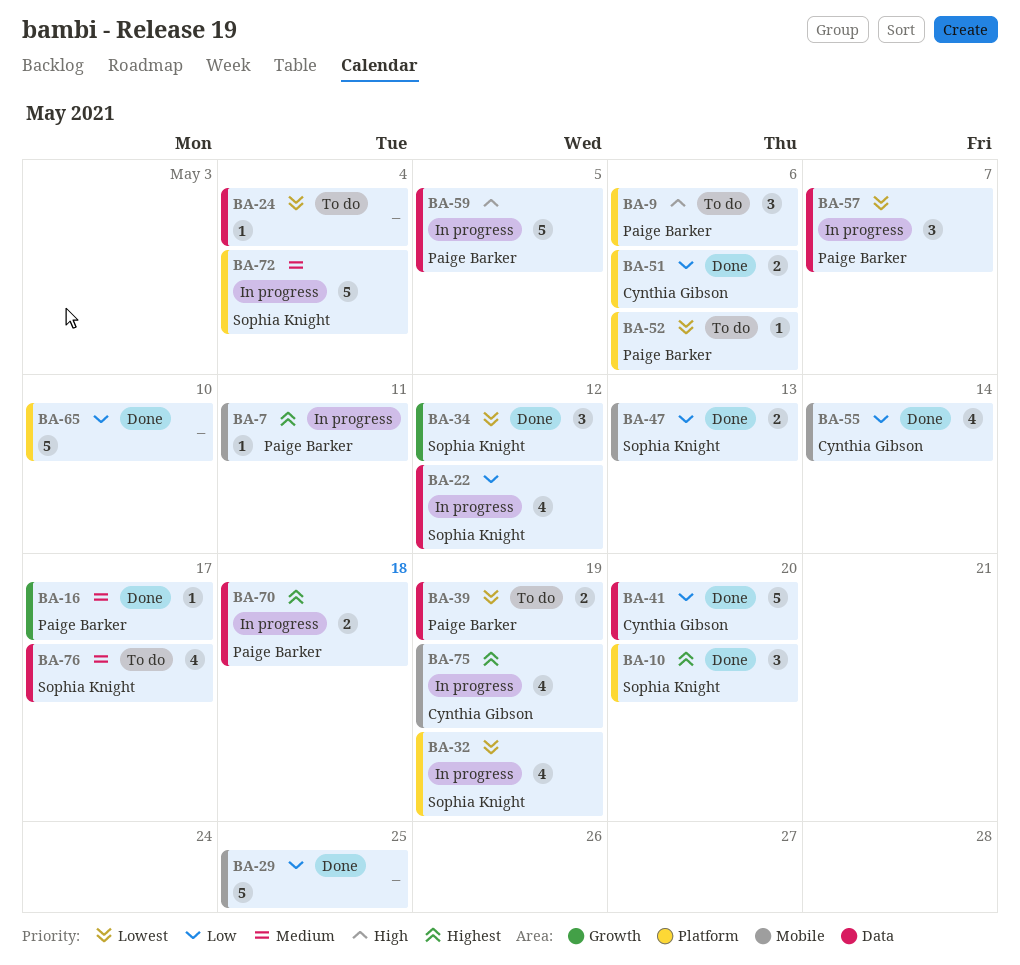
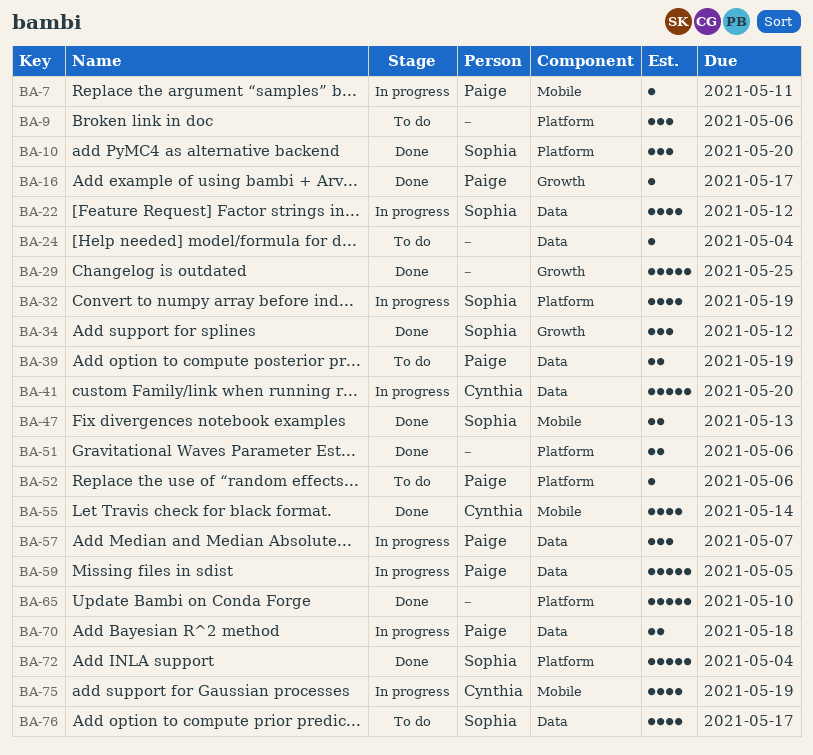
BA-9, owner: Paige Barker -> none
BA-29, label: Mobile -> Growth
BA-41, status: Done -> In progress
BA-51, owner: Cynthia Gibson -> none
BA-72, status: In progress -> Done

